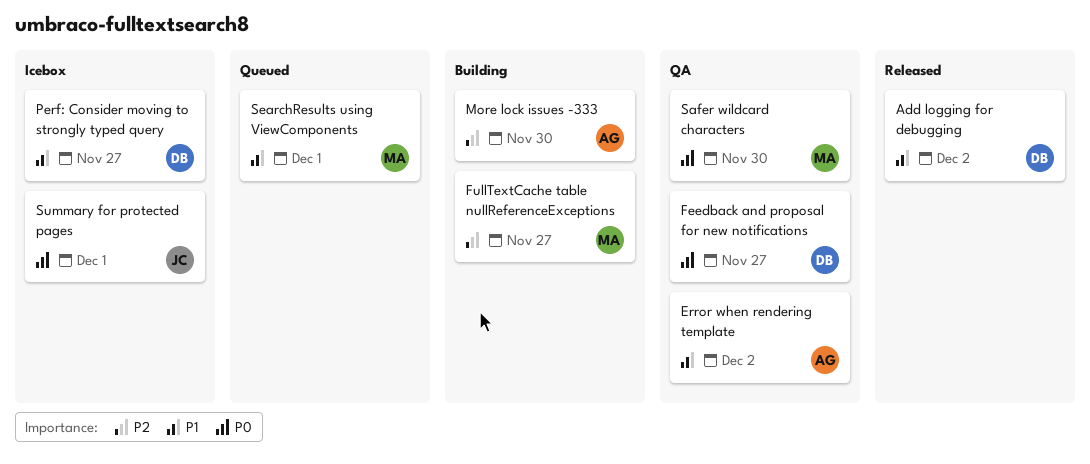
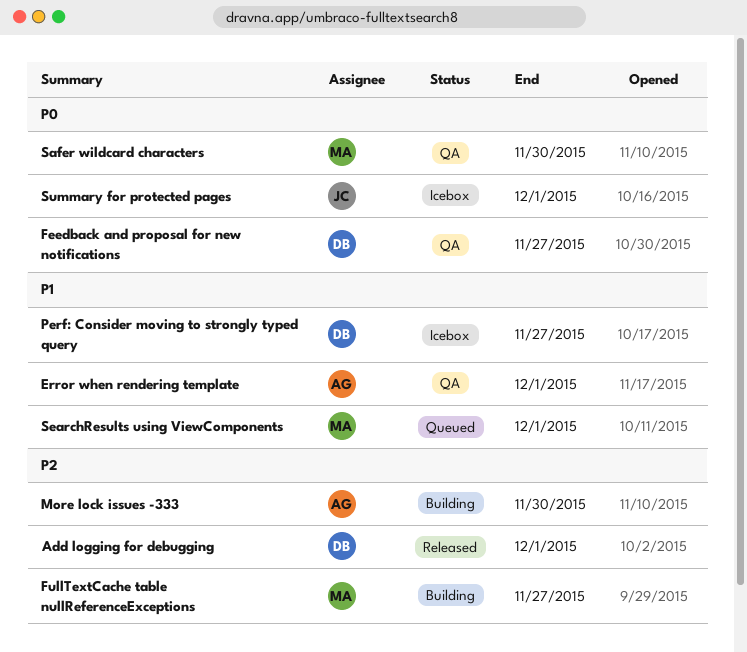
Add logging for debugging, priority: P1 -> P2
Add logging for debugging, due: Dec 2 -> Dec 1
Error when rendering template, due: Dec 2 -> Dec 1

